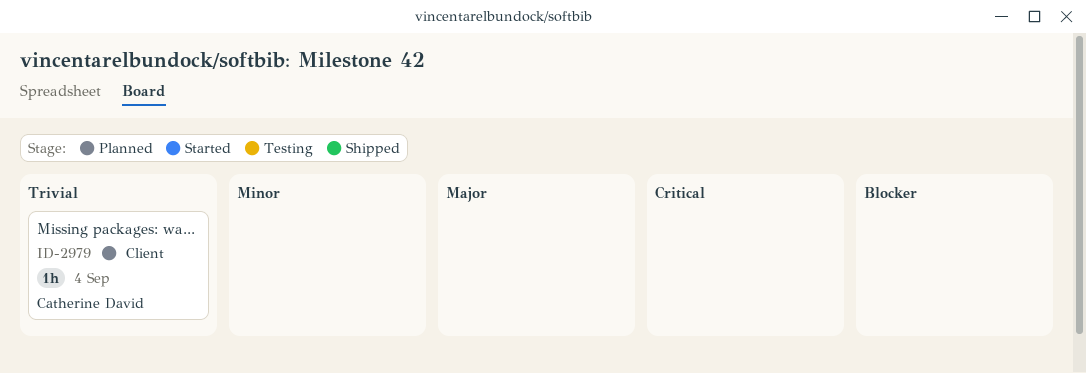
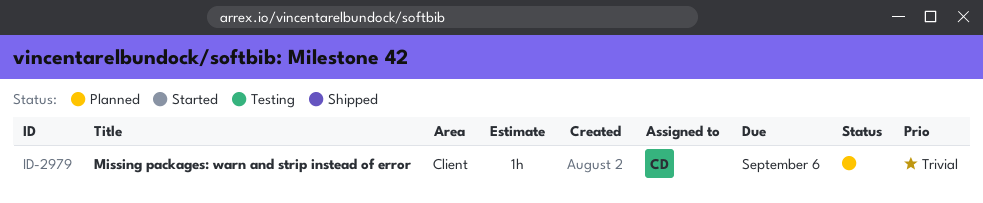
ID-2979, due: Sep 4 -> Sep 6

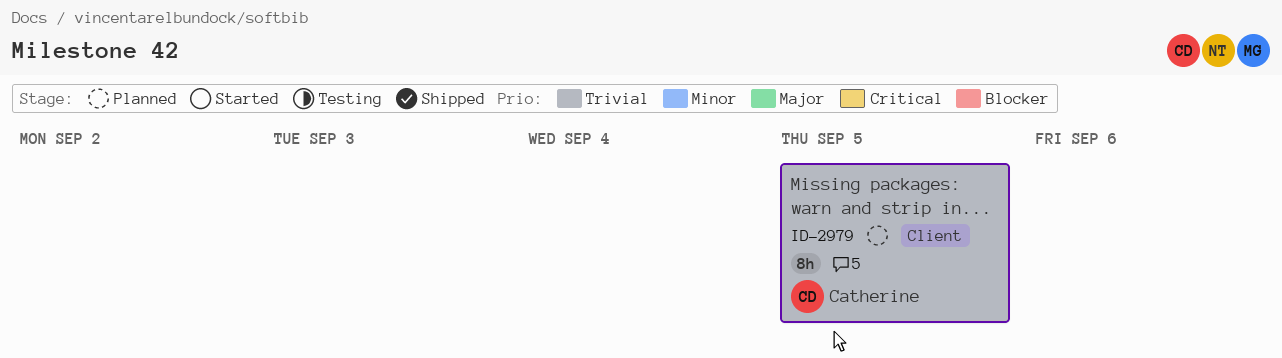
ID-2979, estimate: 1h -> 8h
ID-2979, due: Sep 6 -> Sep 5

